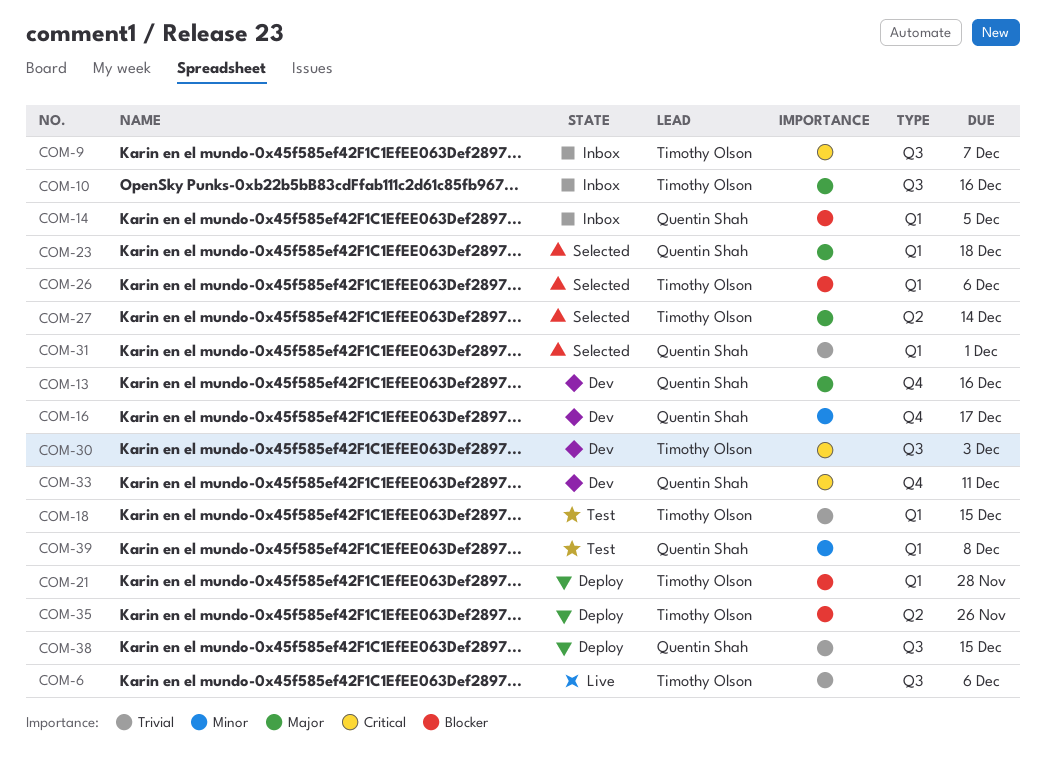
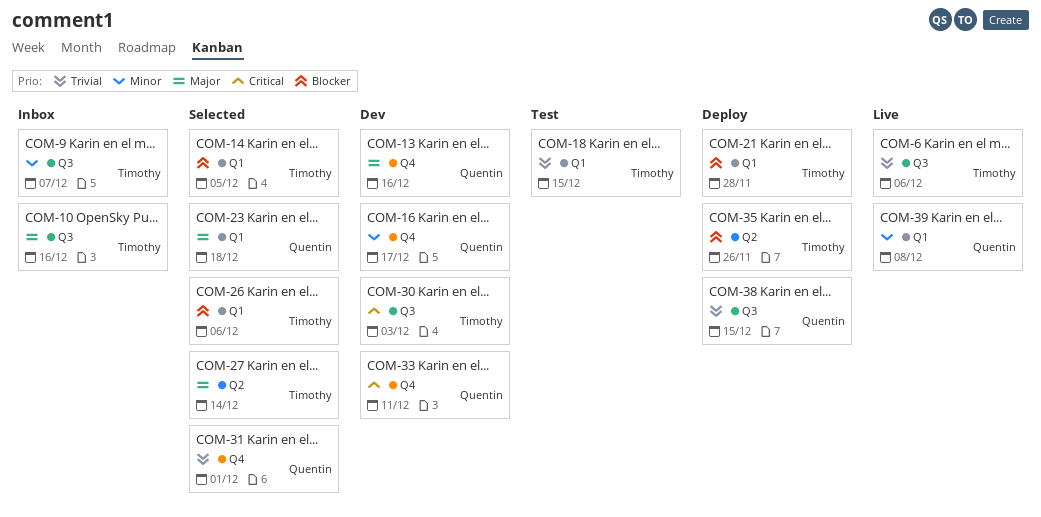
COM-9, priority: Critical -> Minor
COM-14, status: Inbox -> Selected
COM-14, owner: Quentin Shah -> Timothy Olson
COM-31, label: Q1 -> Q4
COM-39, status: Test -> Live

